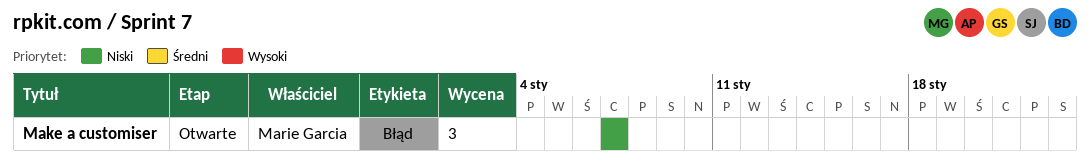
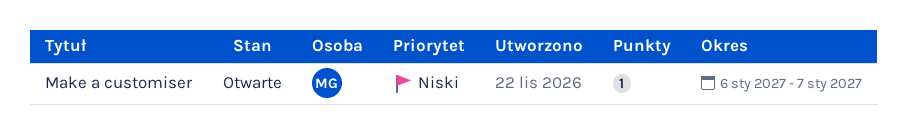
Make a customiser, estimate: 3 -> 1
Make a customiser, start: Jan 7 -> Jan 6

